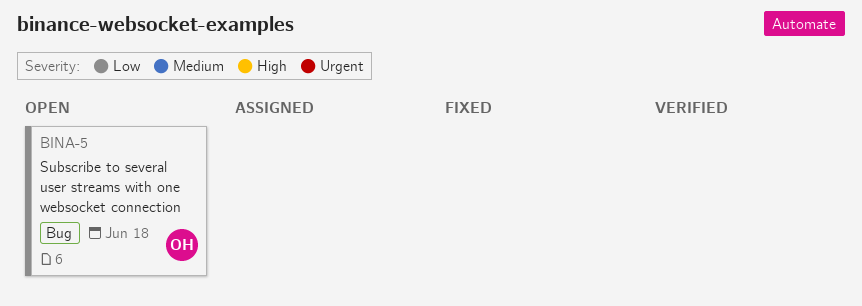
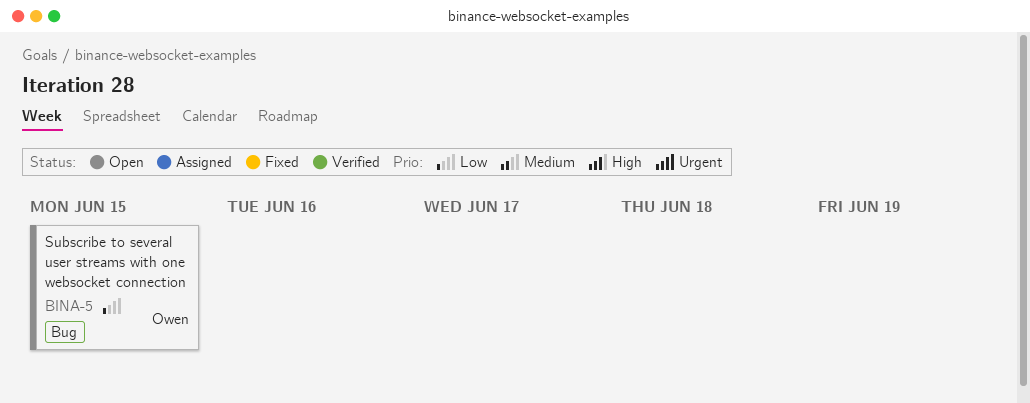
BINA-5, due: Jun 18 -> Jun 15

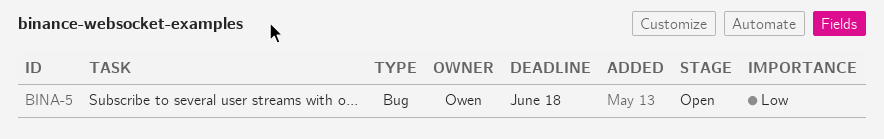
BINA-5, due: Jun 15 -> Jun 18

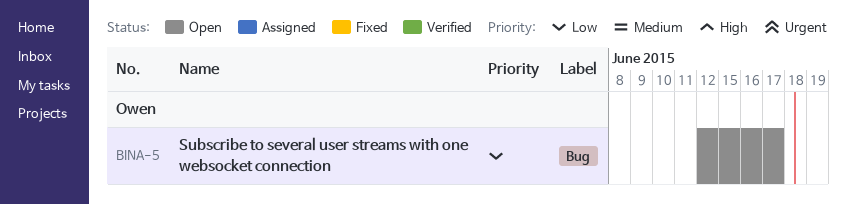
BINA-5, due: Jun 18 -> Jun 17

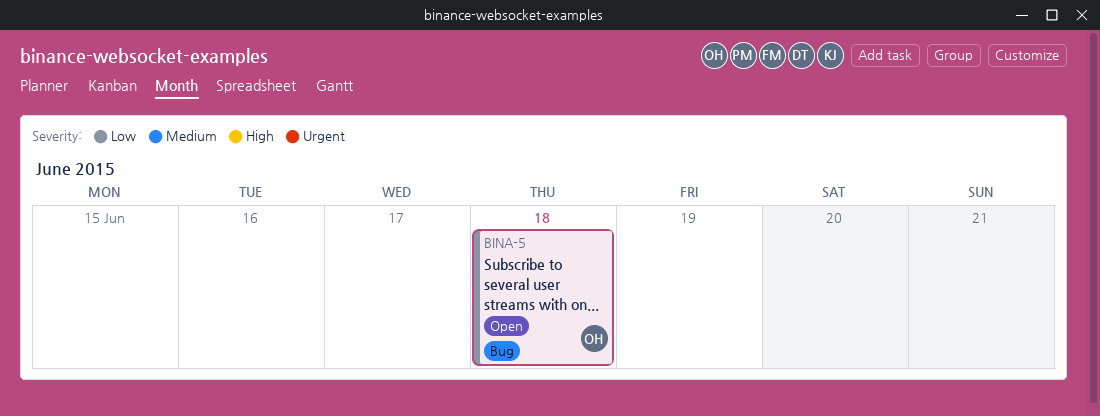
BINA-5, due: Jun 17 -> Jun 18

